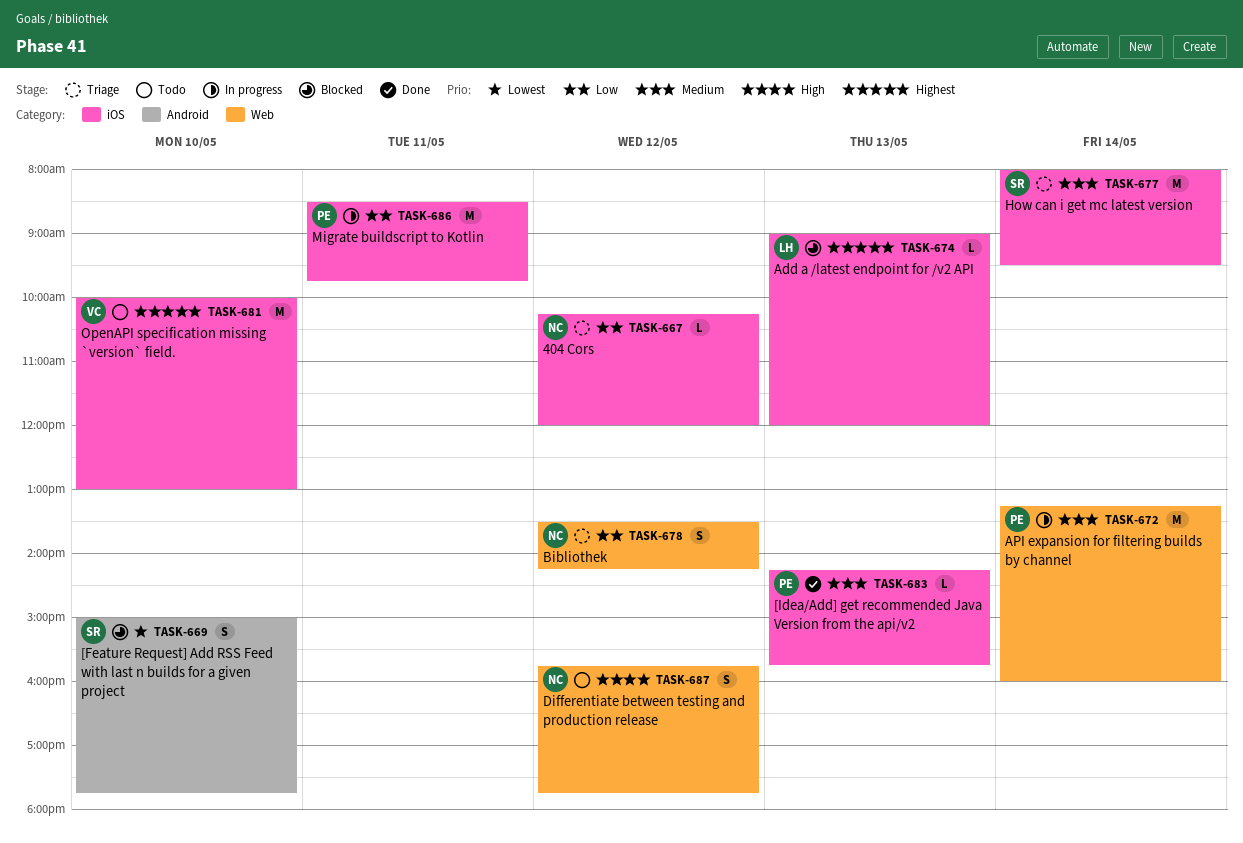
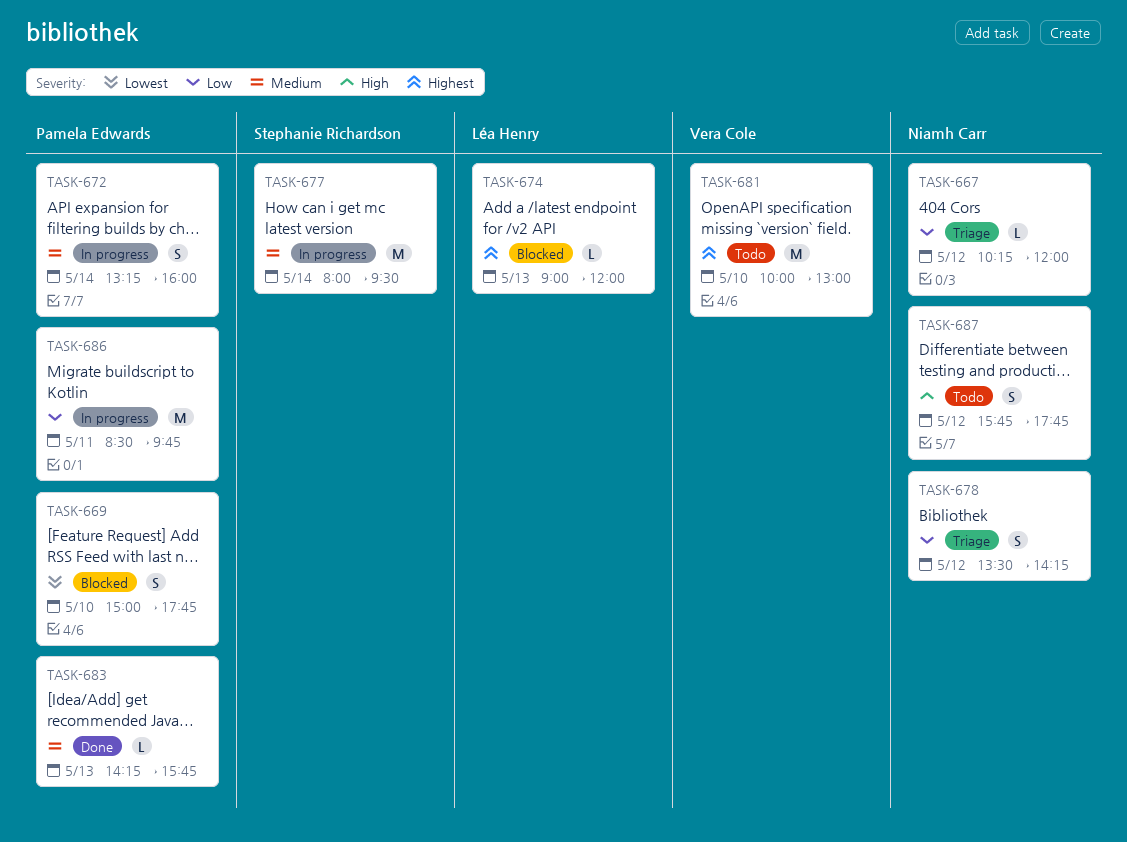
TASK-669, owner: Stephanie Richardson -> Pamela Edwards
TASK-672, estimate: M -> S
TASK-677, status: Triage -> In progress

